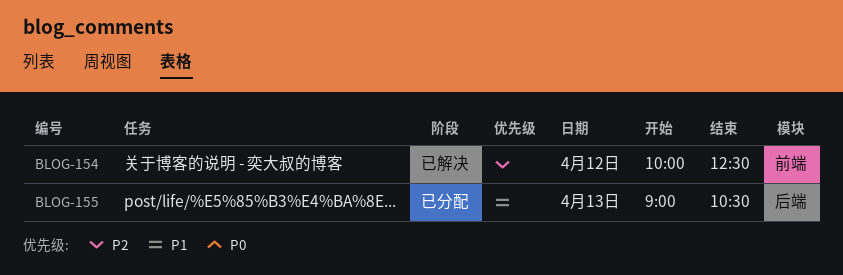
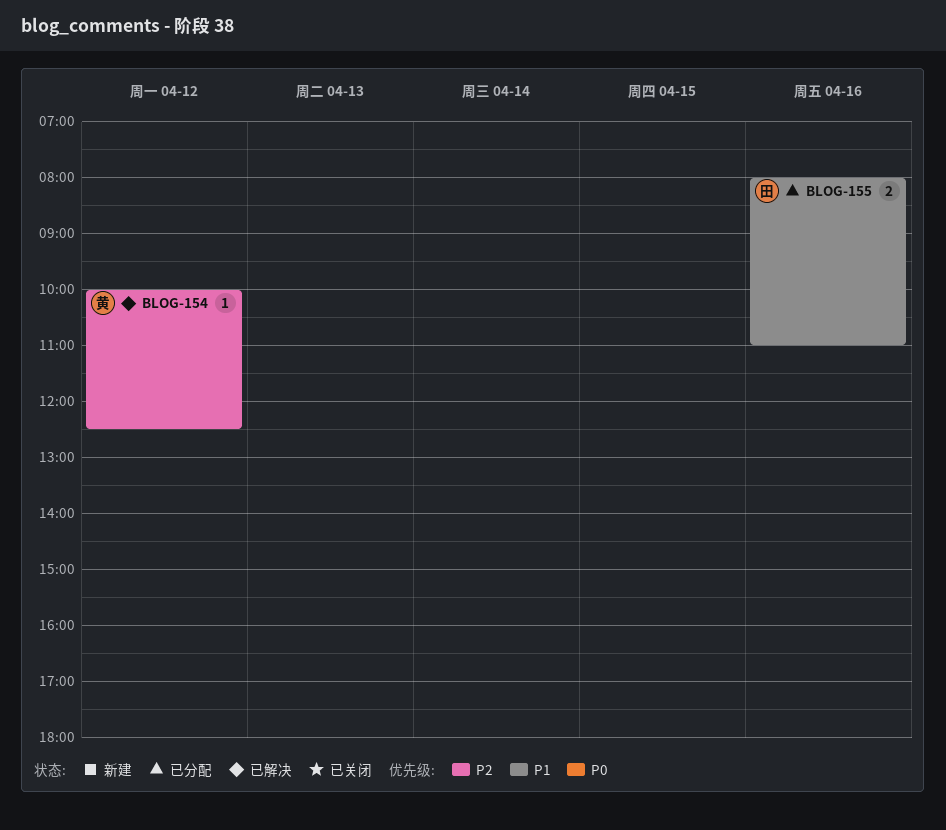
BLOG-155, day: Apr 13 -> Apr 16
BLOG-155, begins: 09:00 -> 08:00
BLOG-155, ends: 10:30 -> 11:00

